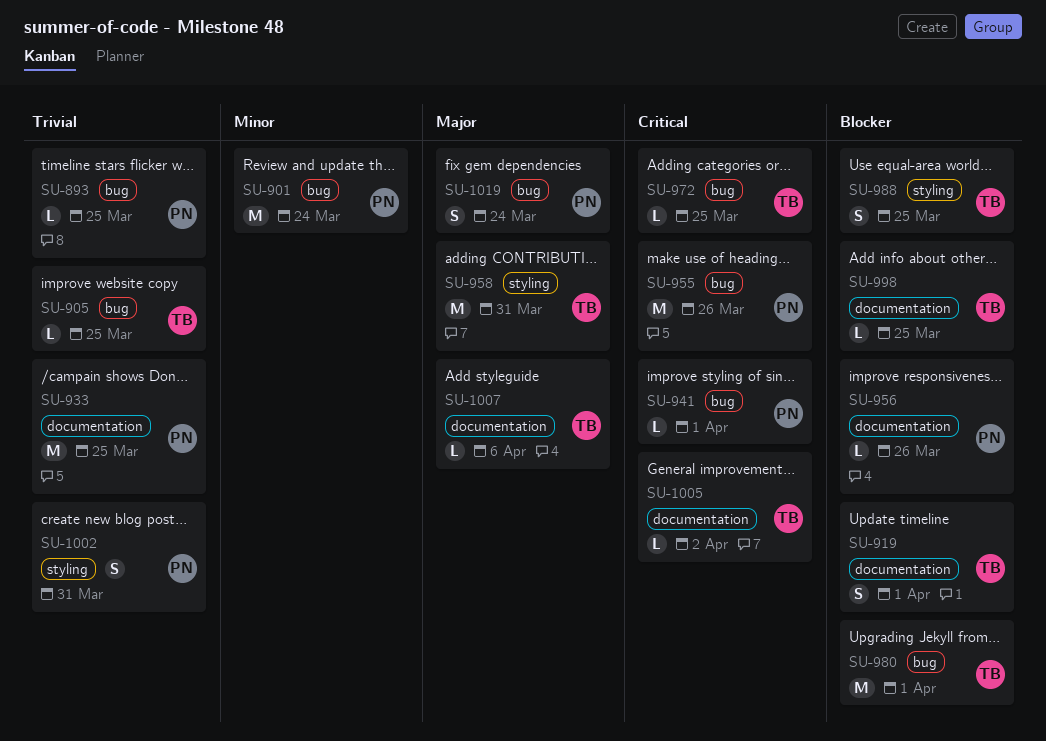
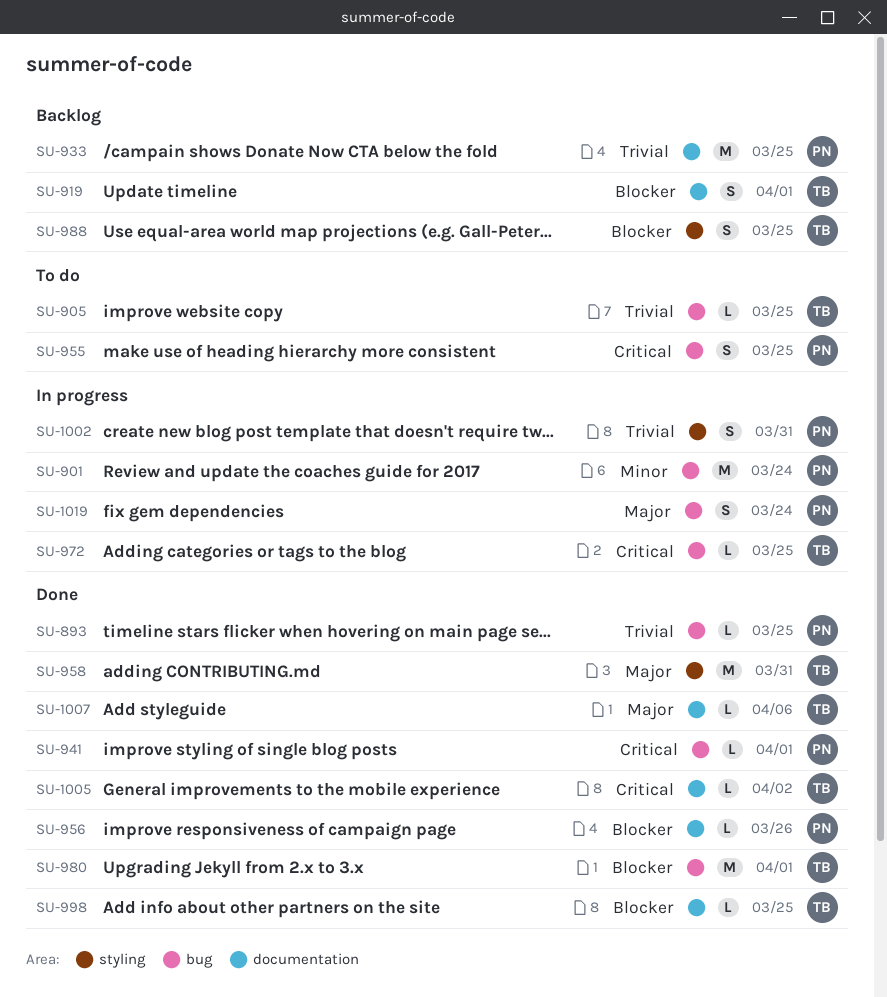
SU-955, estimate: M -> S
SU-955, due: Mar 26 -> Mar 25

